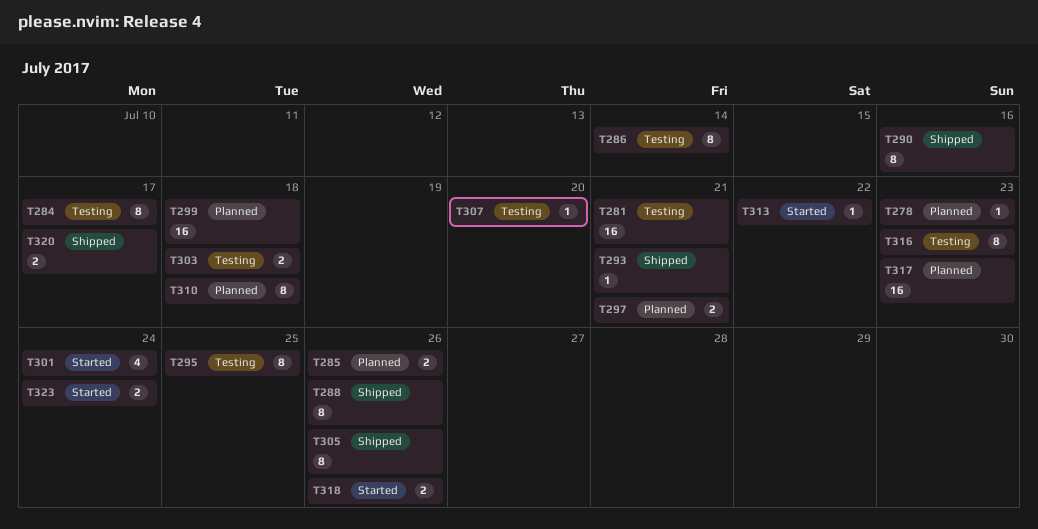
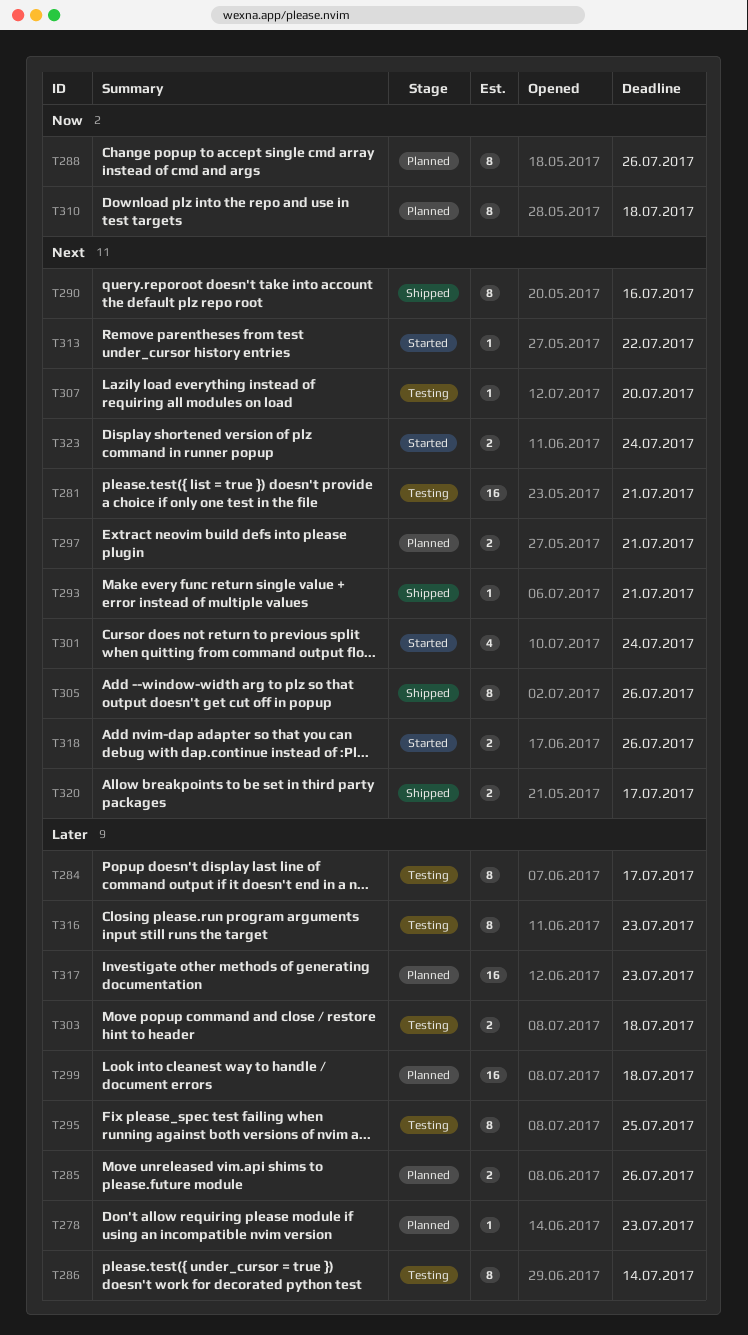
T288, status: Shipped -> Planned

